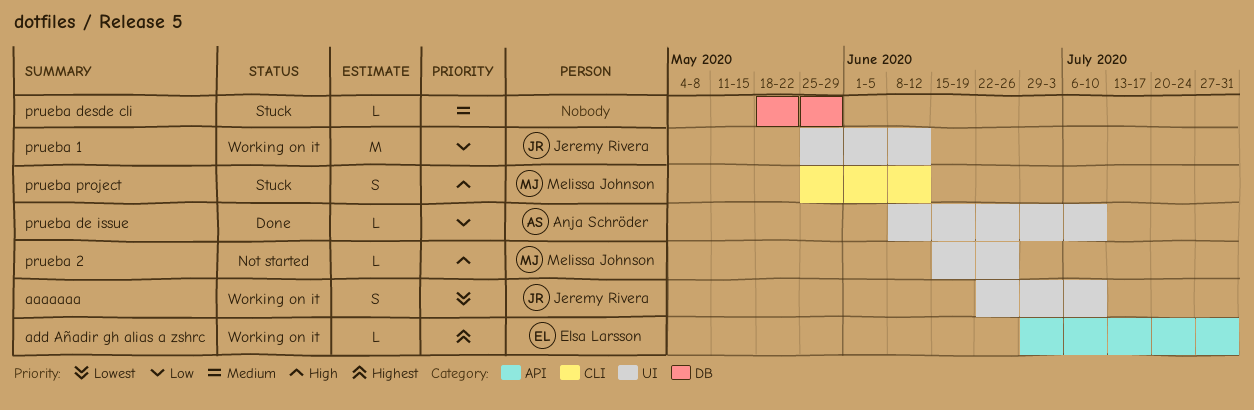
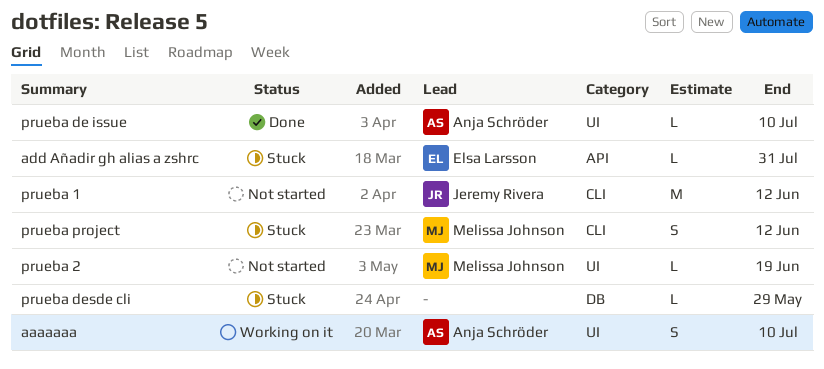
aaaaaaa, owner: Jeremy Rivera -> Anja Schröder
add Añadir gh alias a zshrc, status: Working on it -> Stuck
prueba 1, status: Working on it -> Not started
prueba 1, label: UI -> CLI
prueba 2, due: Jun 26 -> Jun 19

